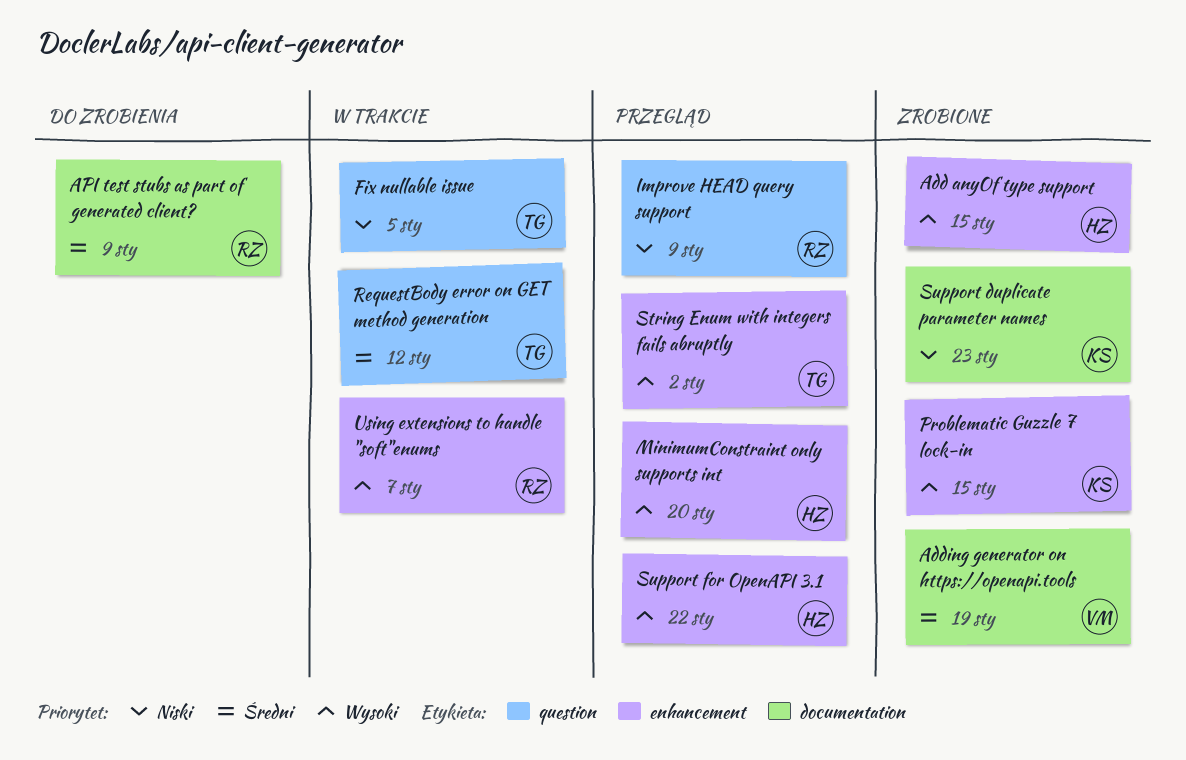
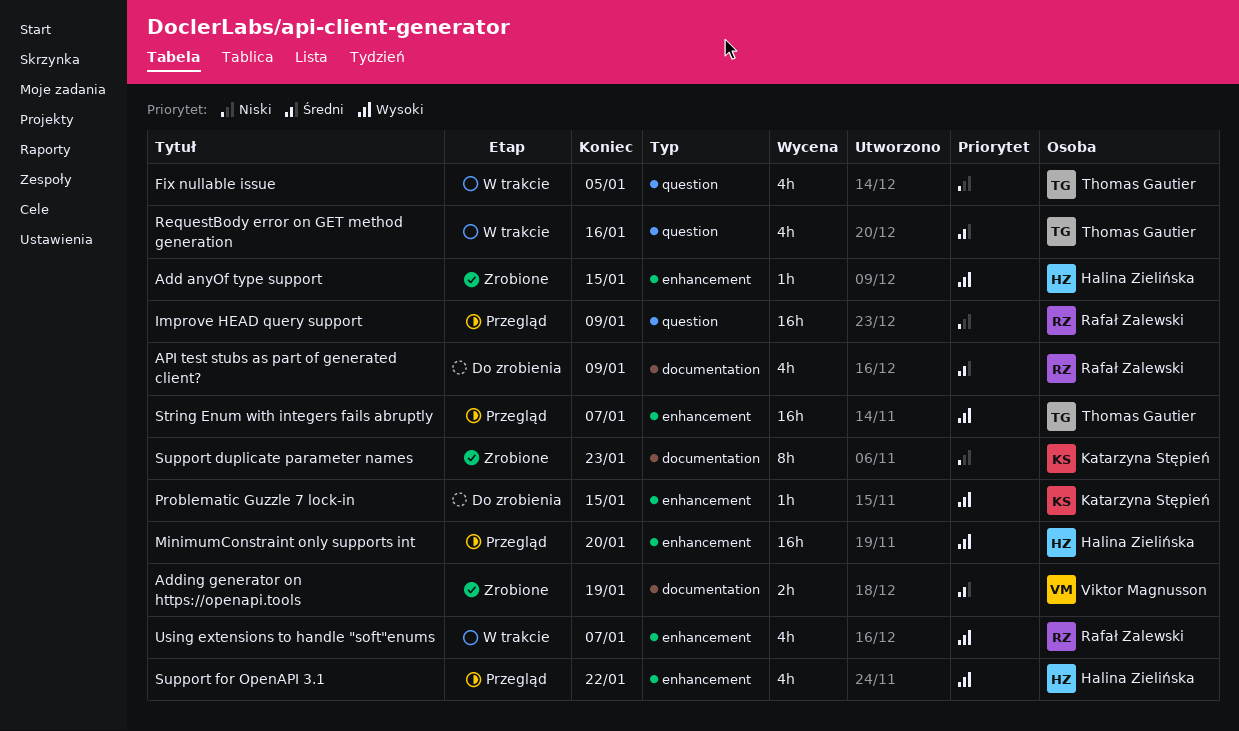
Problematic Guzzle 7 lock-in, status: Zrobione -> Do zrobienia
RequestBody error on GET method generation, due: Jan 12 -> Jan 16
String Enum with integers fails abruptly, due: Jan 2 -> Jan 7

